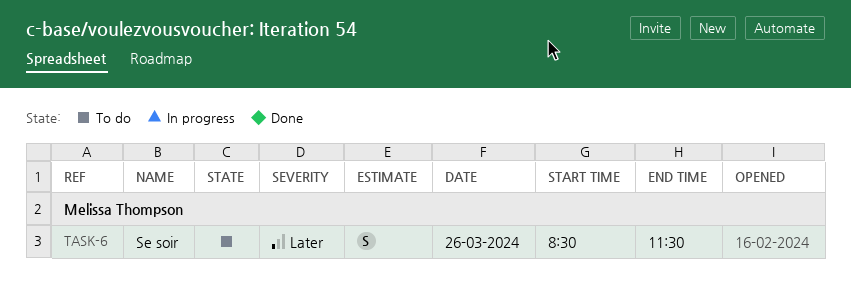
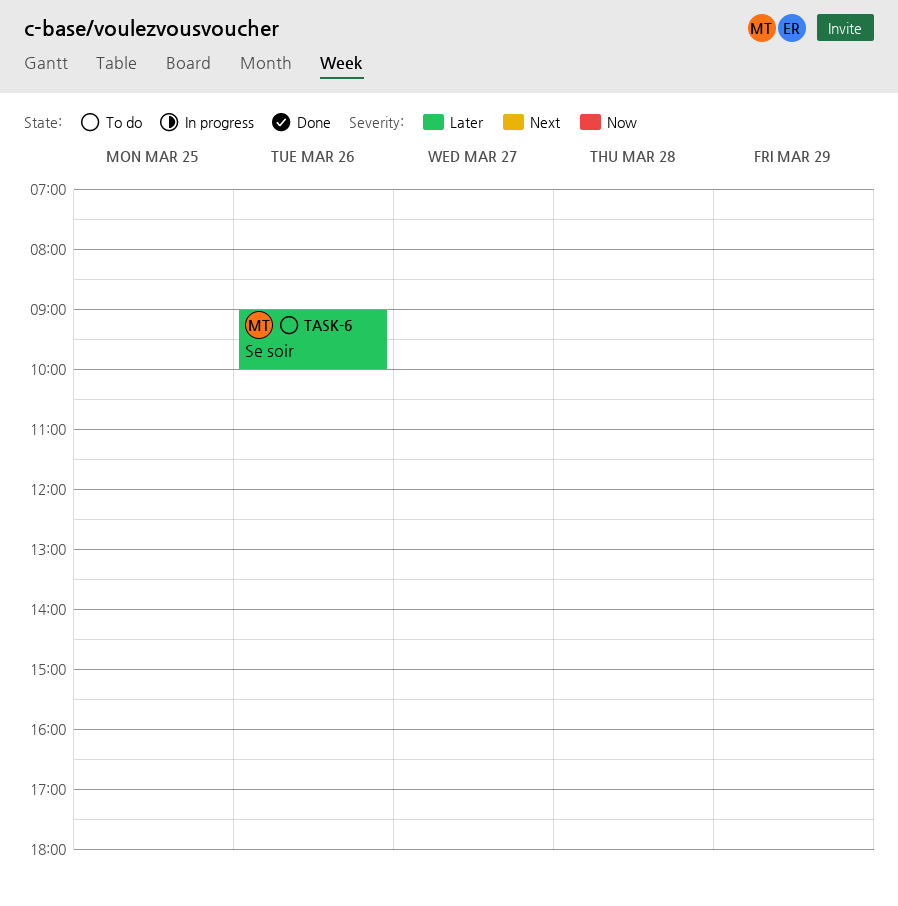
TASK-6, begins: 08:30 -> 09:00
TASK-6, ends: 11:30 -> 10:00

